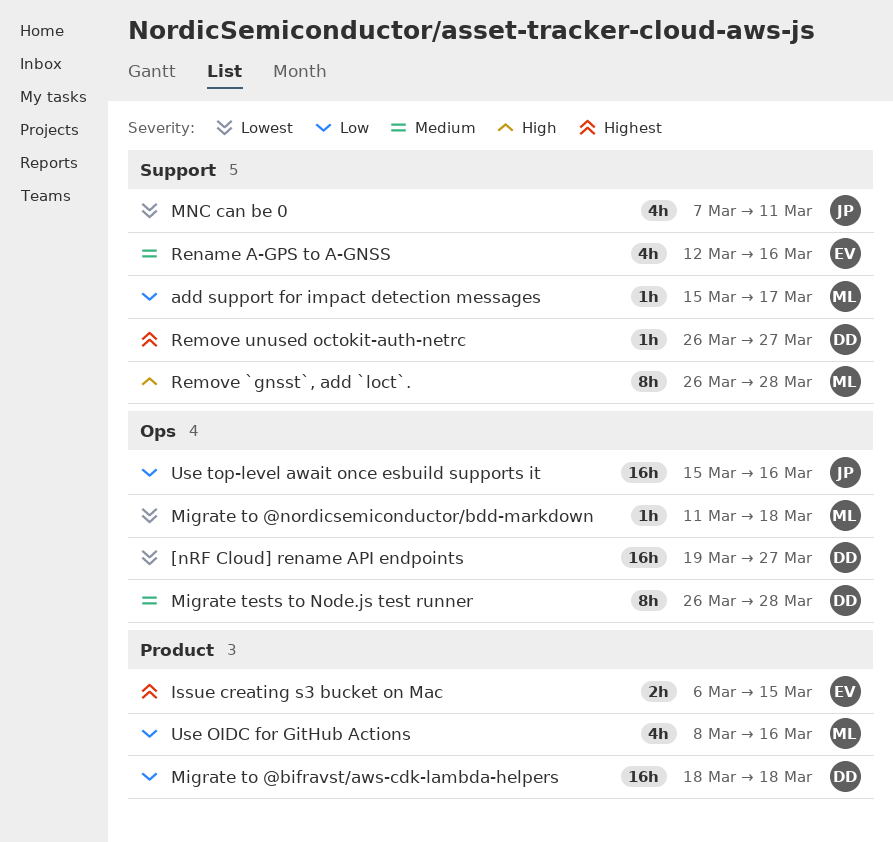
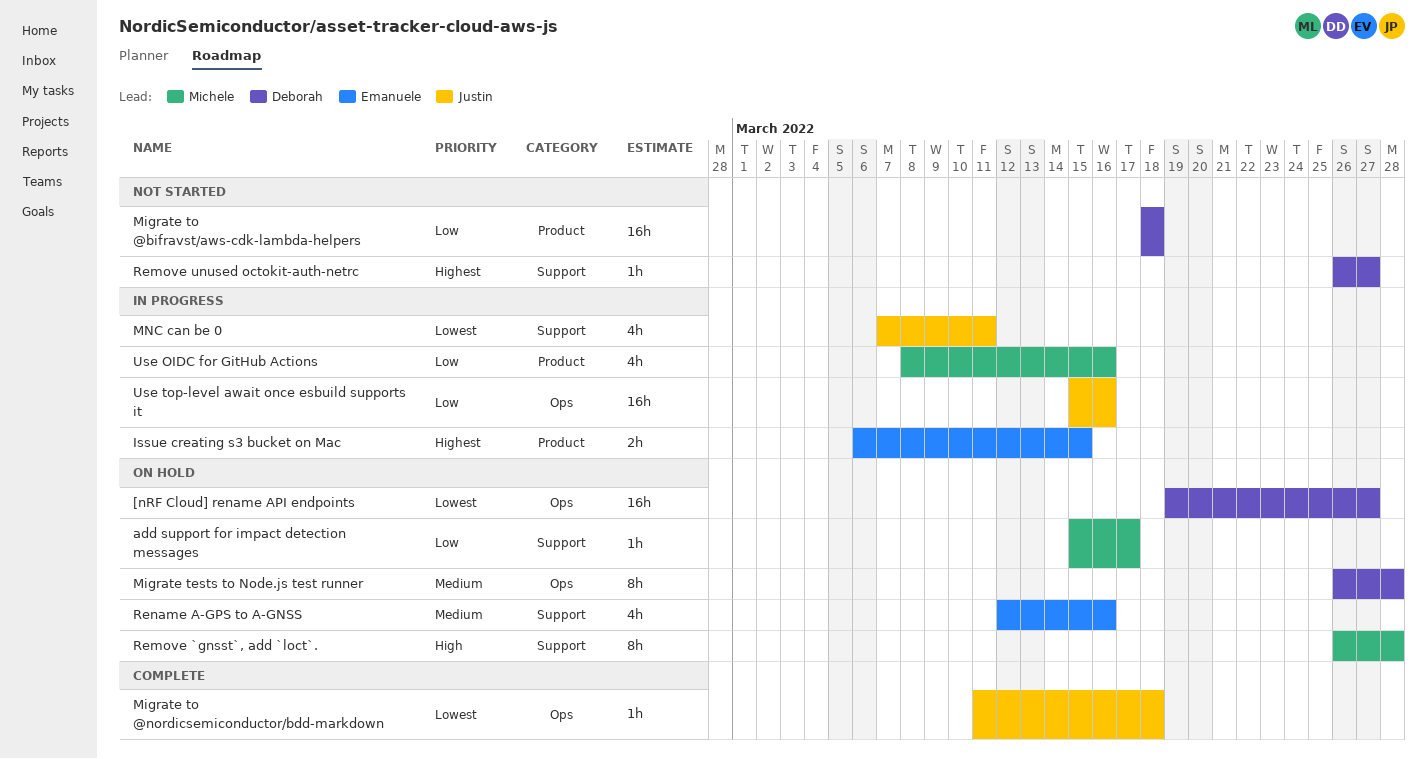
Migrate to @nordicsemiconductor/bdd-markdown, owner: Michele -> Justin

